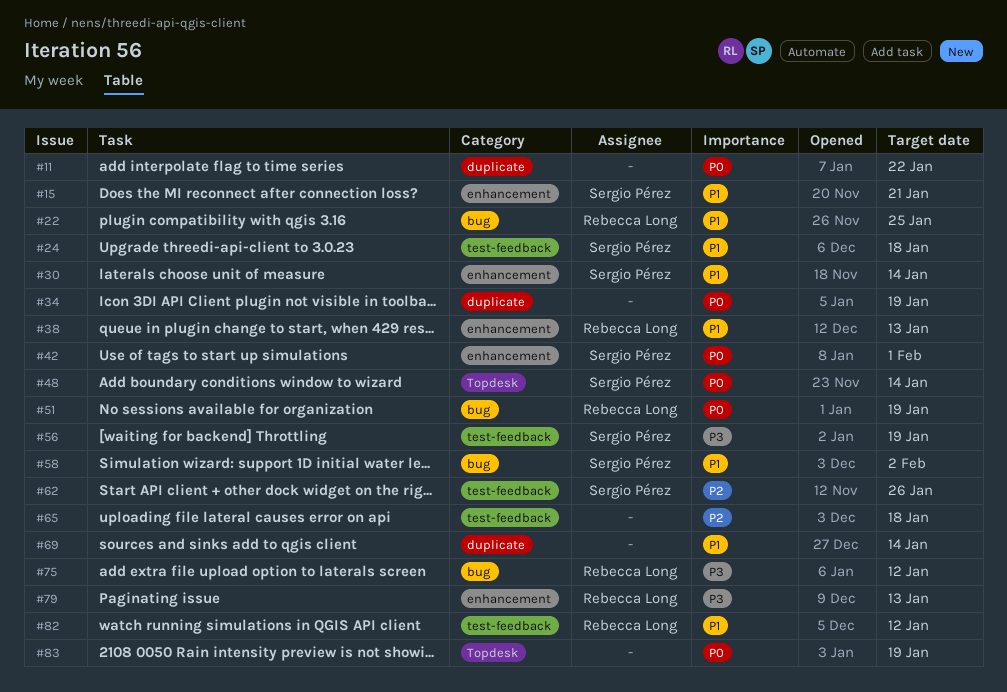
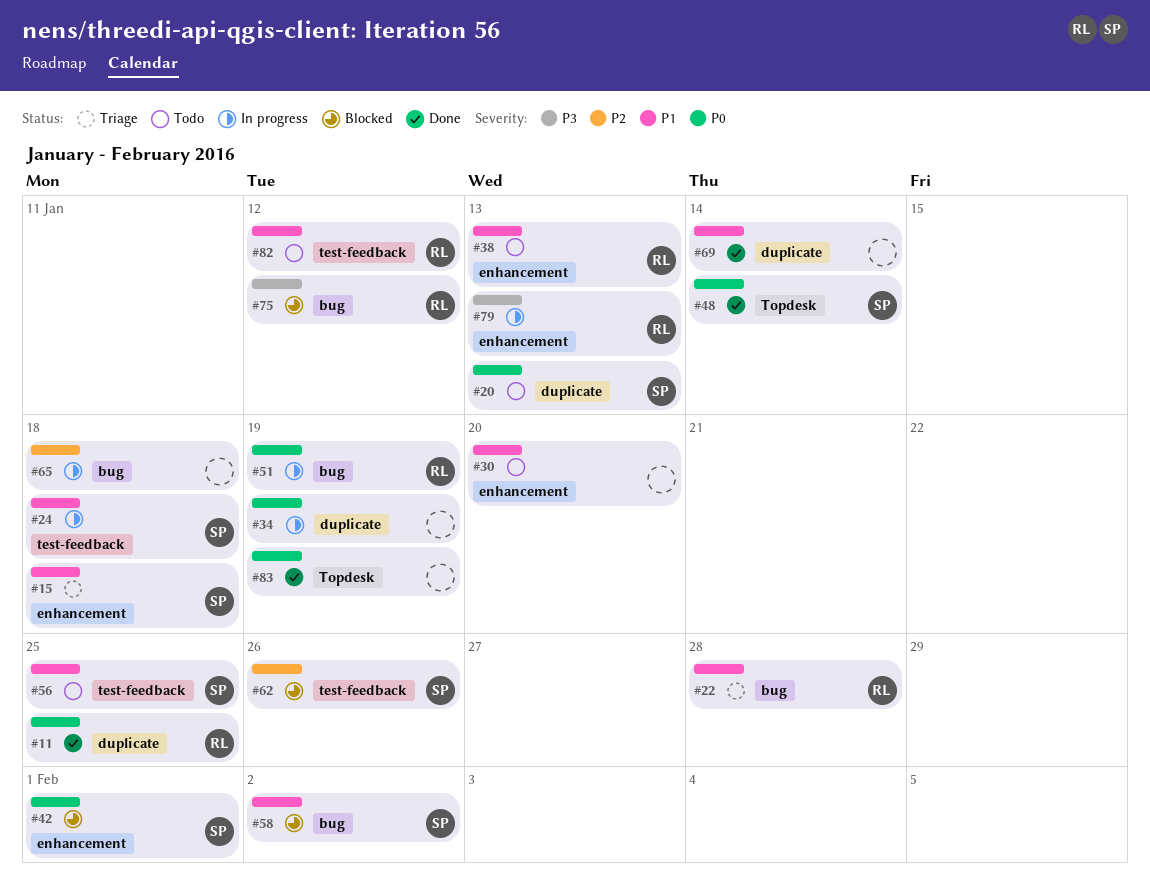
#11, owner: none -> Rebecca Long
#11, due: Jan 22 -> Jan 25
#15, due: Jan 21 -> Jan 18
#20: none -> present
#22, due: Jan 25 -> Jan 28
#30, owner: Sergio Pérez -> none
#30, due: Jan 14 -> Jan 20
#56, priority: P3 -> P1
#56, due: Jan 19 -> Jan 25
#65, label: test-feedback -> bug

